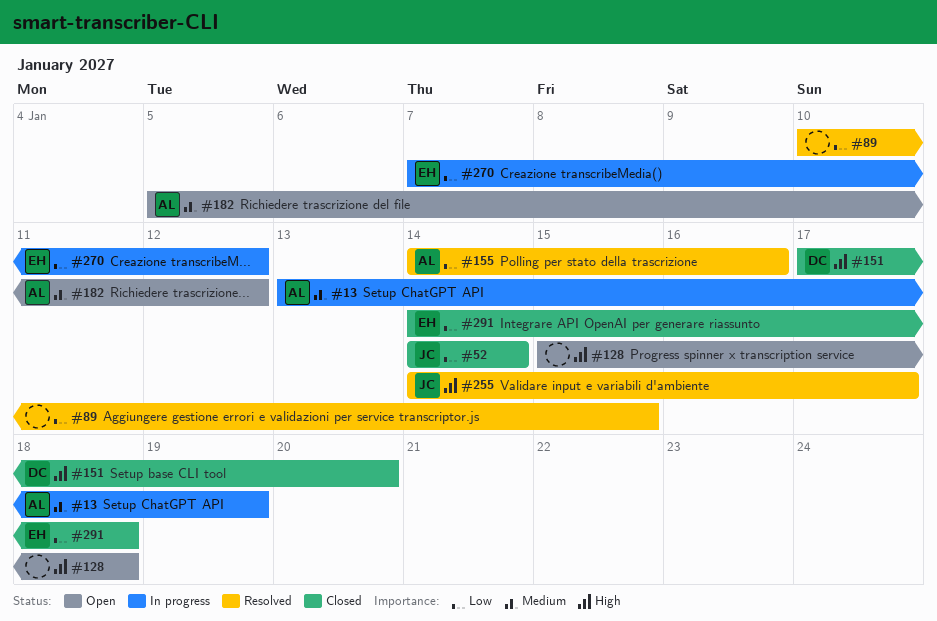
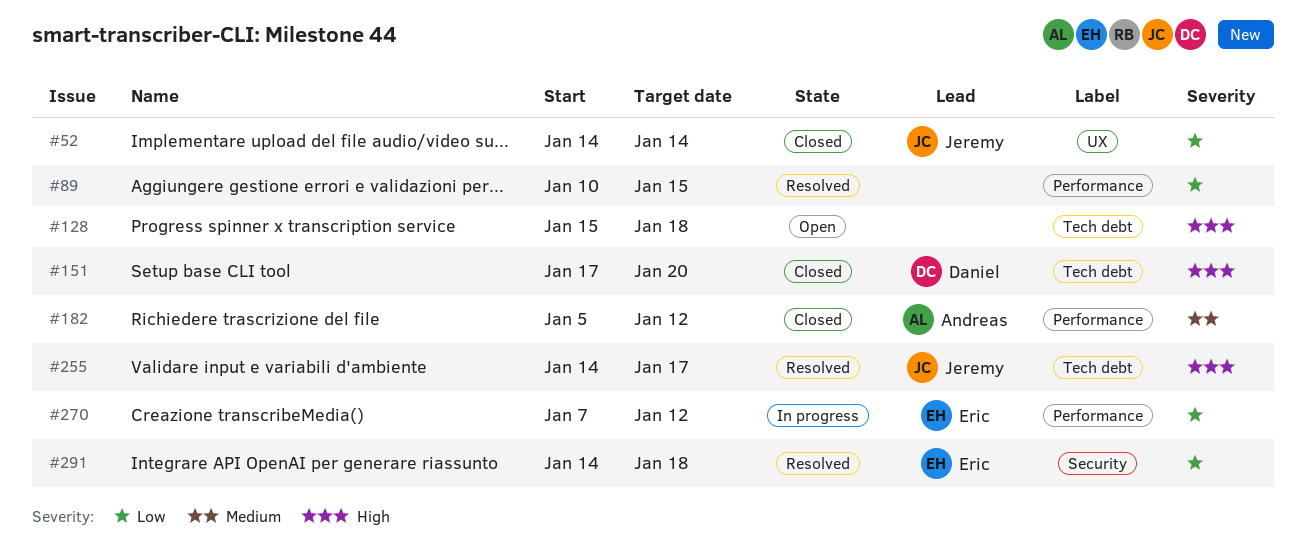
#13: present -> none
#155: present -> none
#182, status: Open -> Closed
#291, status: Closed -> Resolved

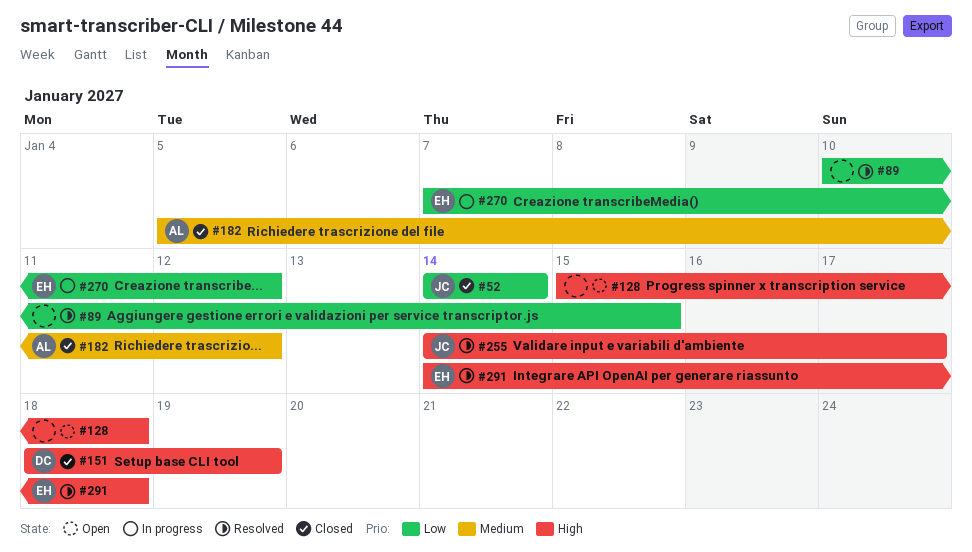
#151, start: Jan 17 -> Jan 18
#151, due: Jan 20 -> Jan 19
#291, priority: Low -> High

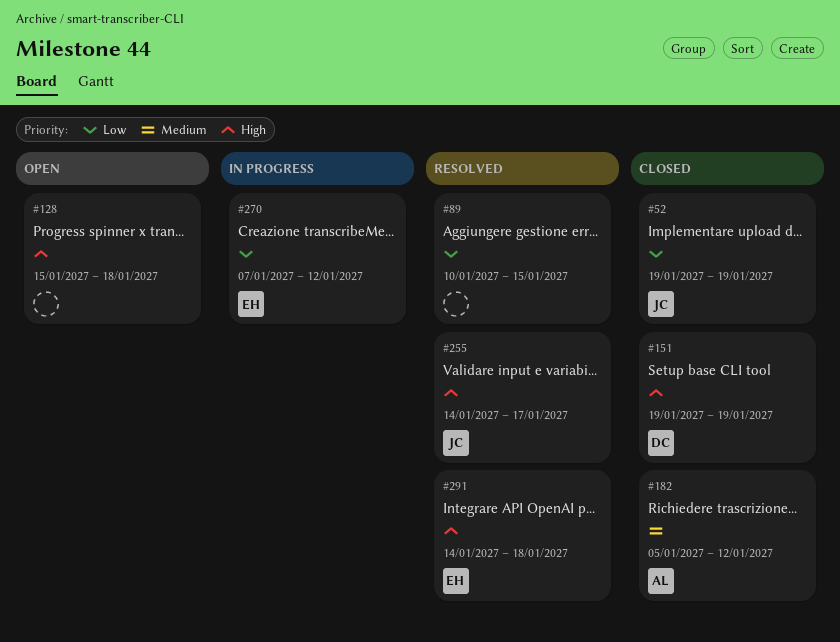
#52, start: Jan 14 -> Jan 19
#52, due: Jan 14 -> Jan 19
#151, start: Jan 18 -> Jan 19

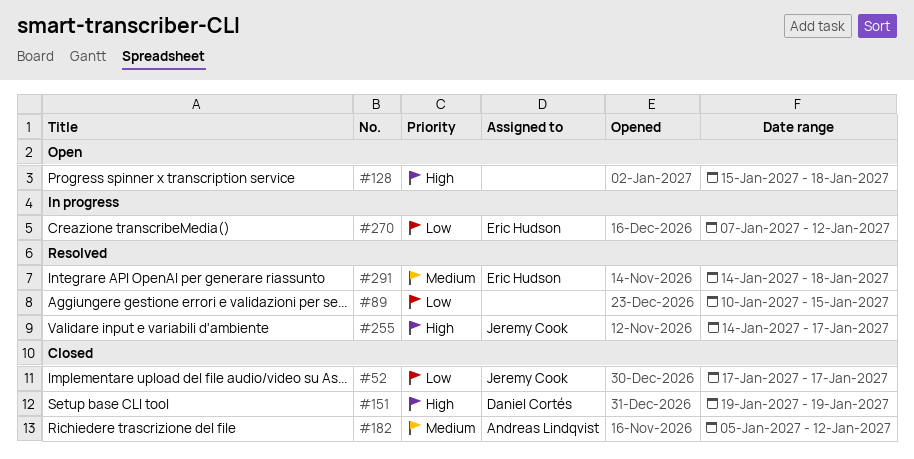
#52, start: Jan 19 -> Jan 17
#52, due: Jan 19 -> Jan 17
#291, priority: High -> Medium

